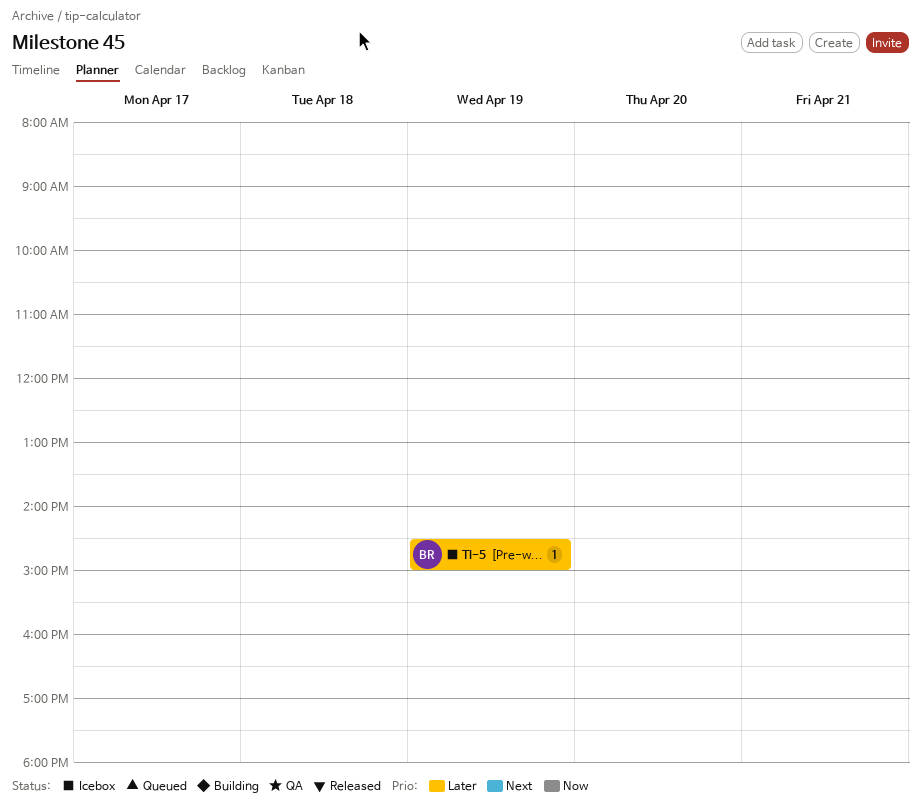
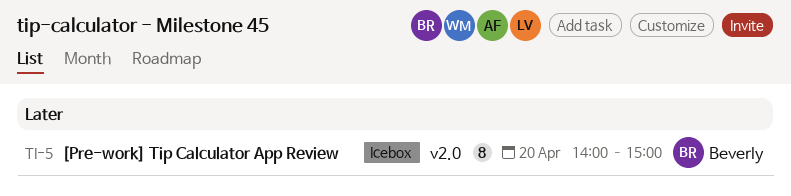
TI-5, estimate: 1 -> 8
TI-5, day: Apr 19 -> Apr 20
TI-5, begins: 14:30 -> 14:00

